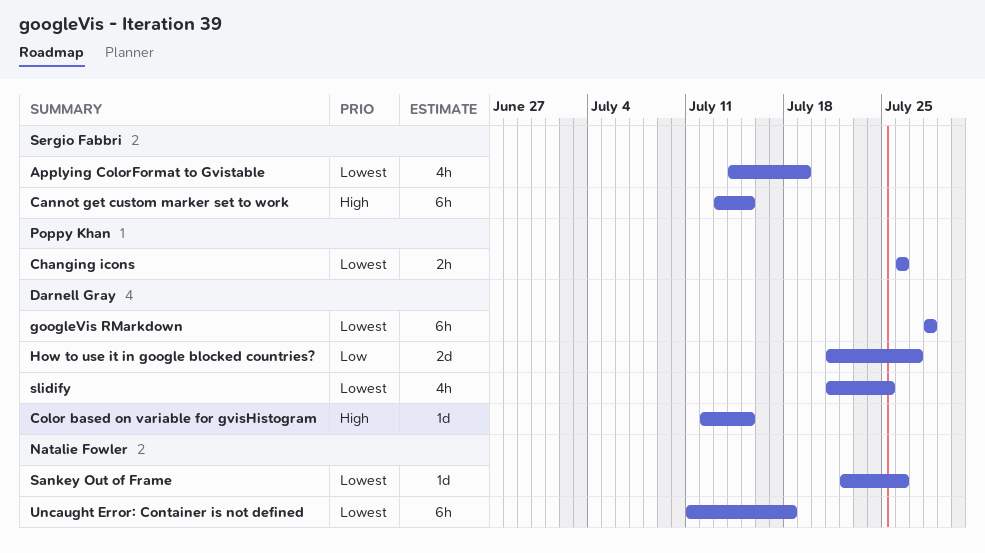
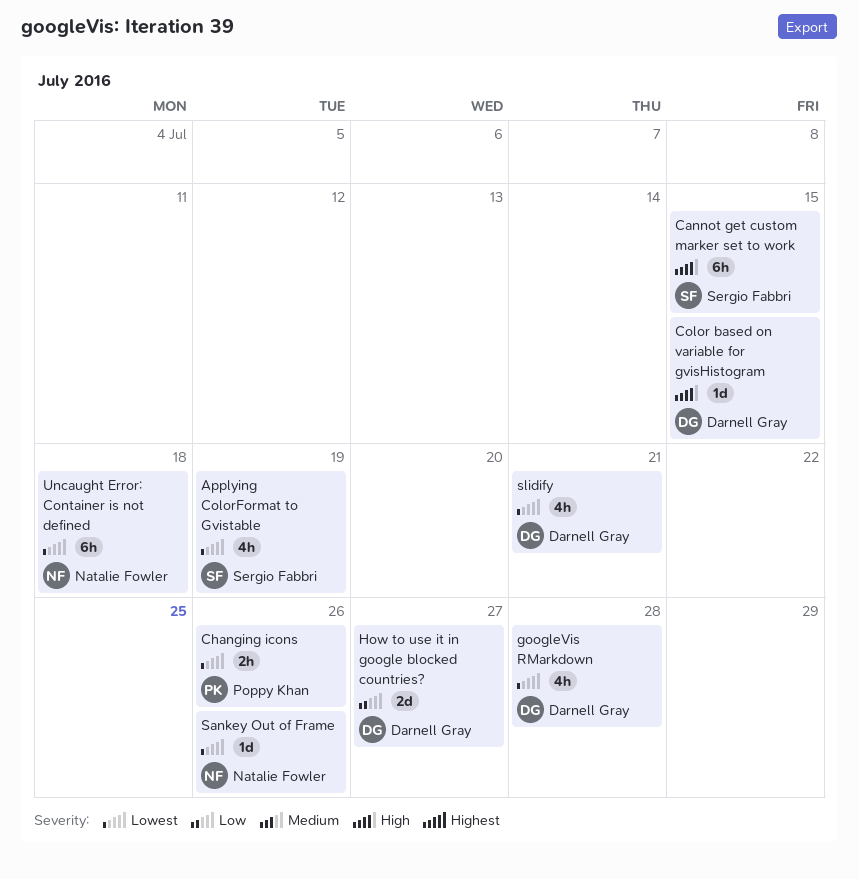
googleVis RMarkdown, estimate: 6h -> 4h
slidify, due: Jul 25 -> Jul 21

